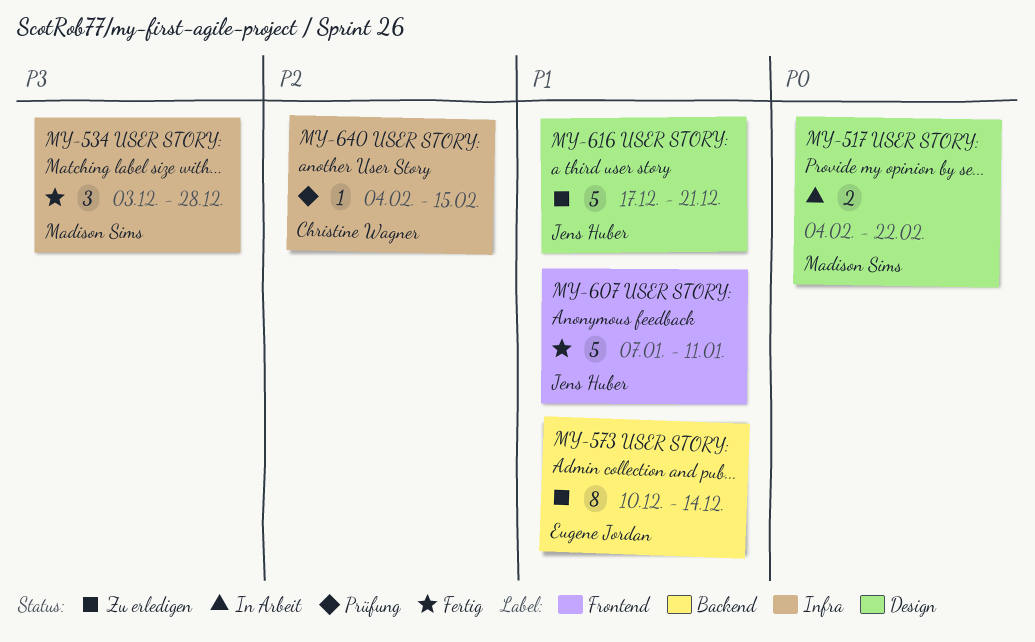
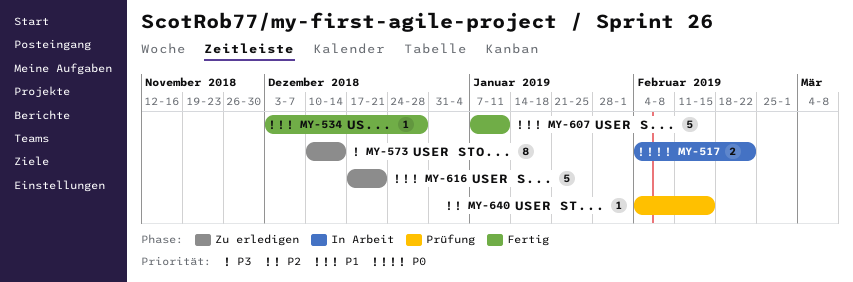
MY-534, priority: P3 -> P1
MY-534, estimate: 3 -> 1
MY-573, priority: P1 -> P3

